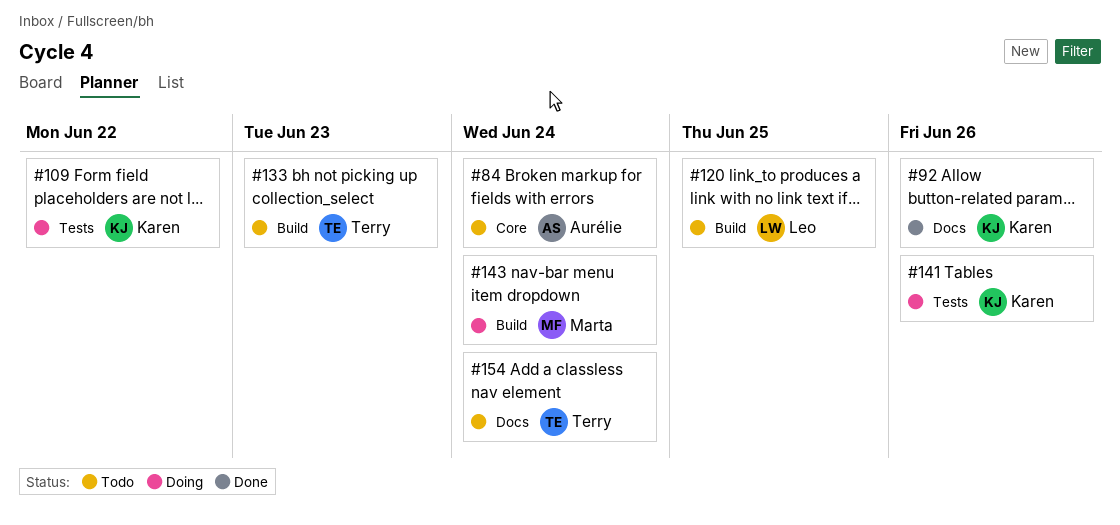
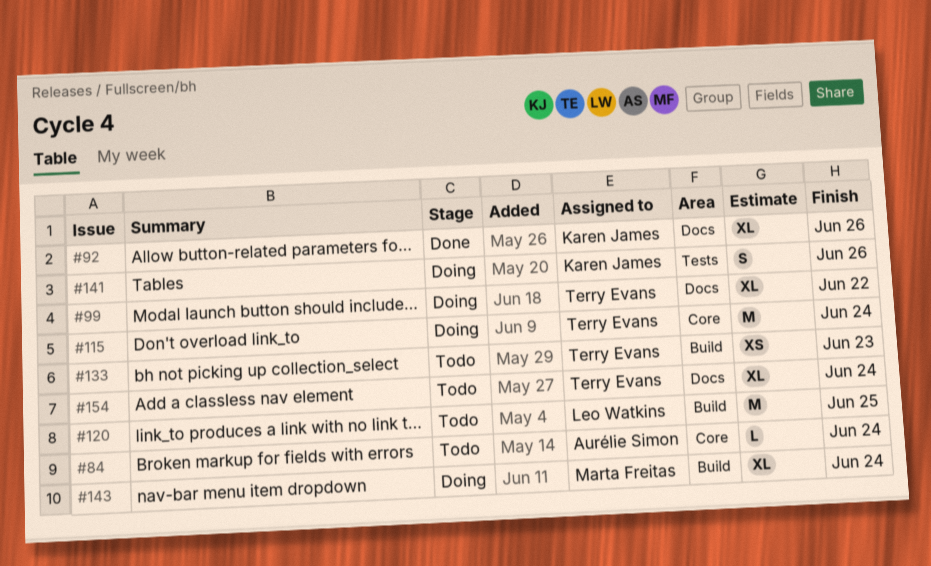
#99: none -> present
#109: present -> none
#115: none -> present

